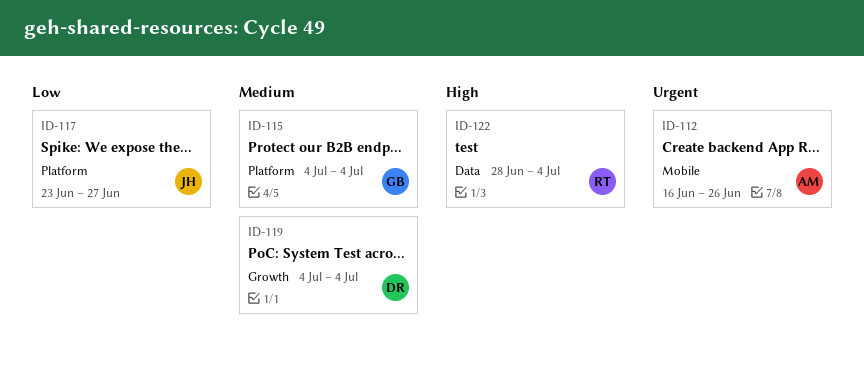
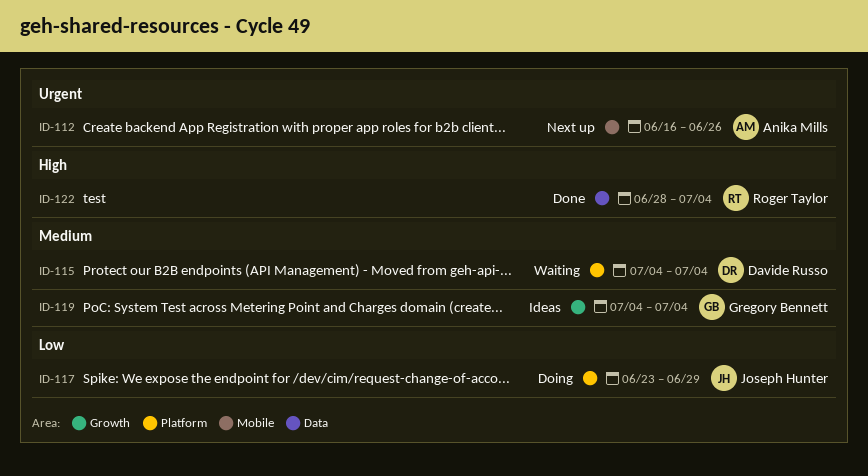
ID-115, owner: Gregory Bennett -> Davide Russo
ID-117, due: Jun 27 -> Jun 29
ID-119, owner: Davide Russo -> Gregory Bennett

